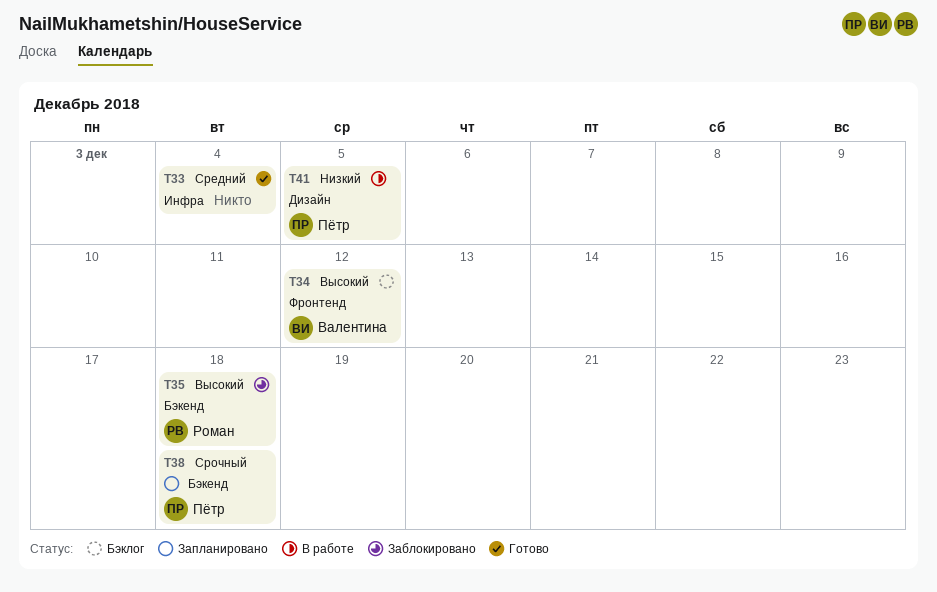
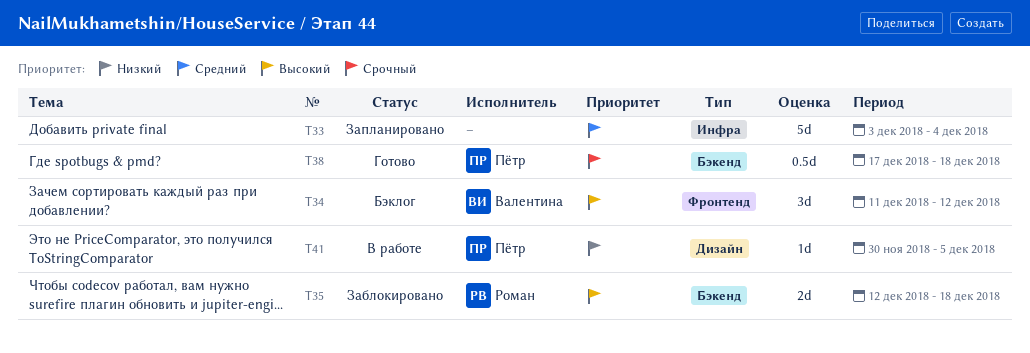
T33, status: Готово -> Запланировано
T38, status: Запланировано -> Готово

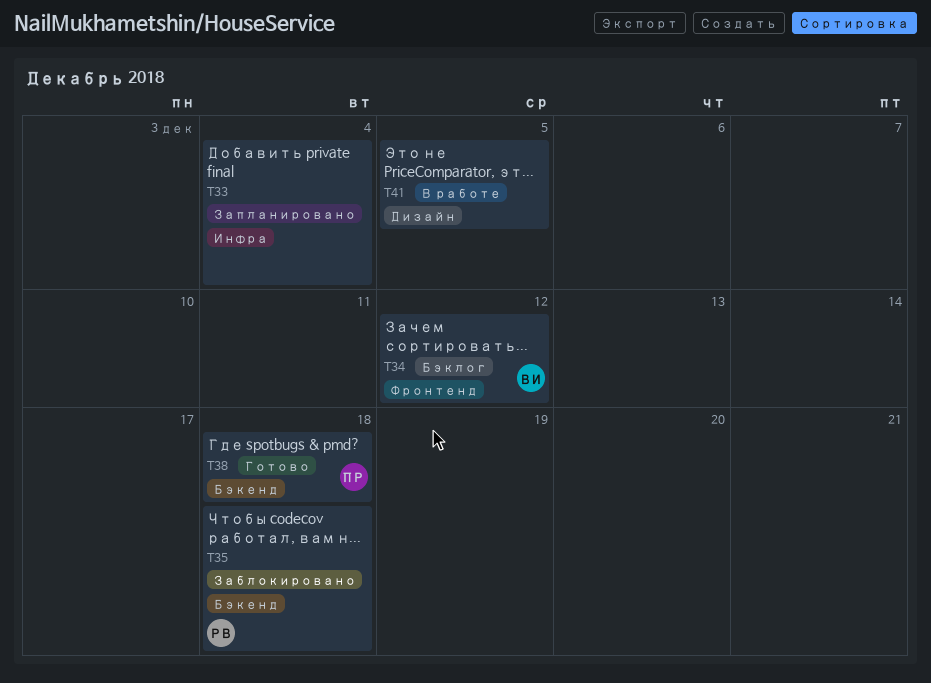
T41, owner: Пётр -> none

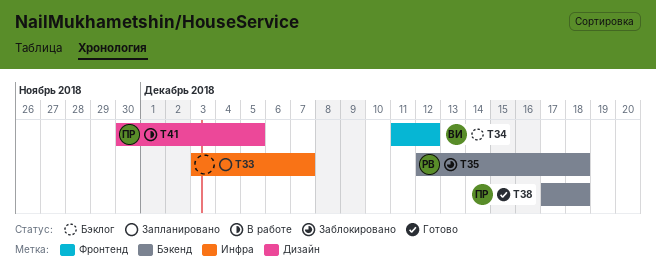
T33, due: Dec 4 -> Dec 7
T41, owner: none -> ПР

